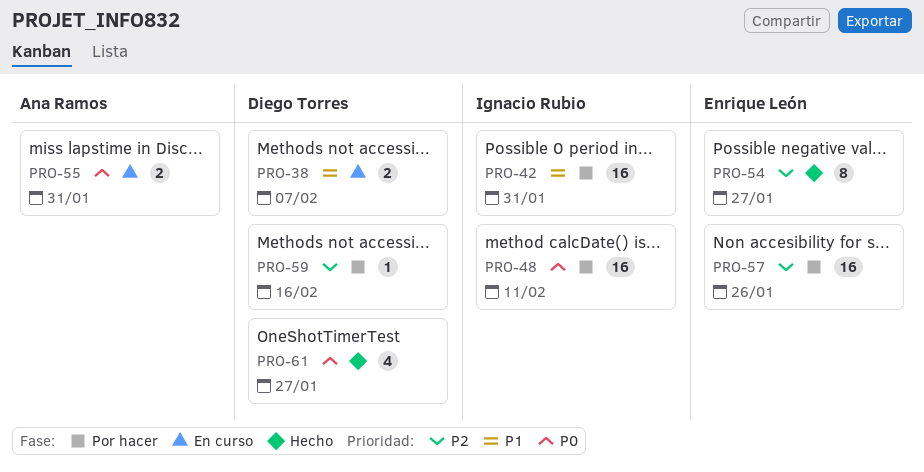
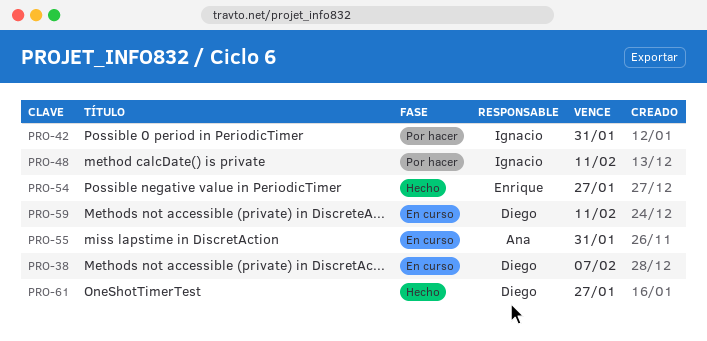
PRO-57: present -> none
PRO-59, status: Por hacer -> En curso
PRO-59, due: Feb 16 -> Feb 11

